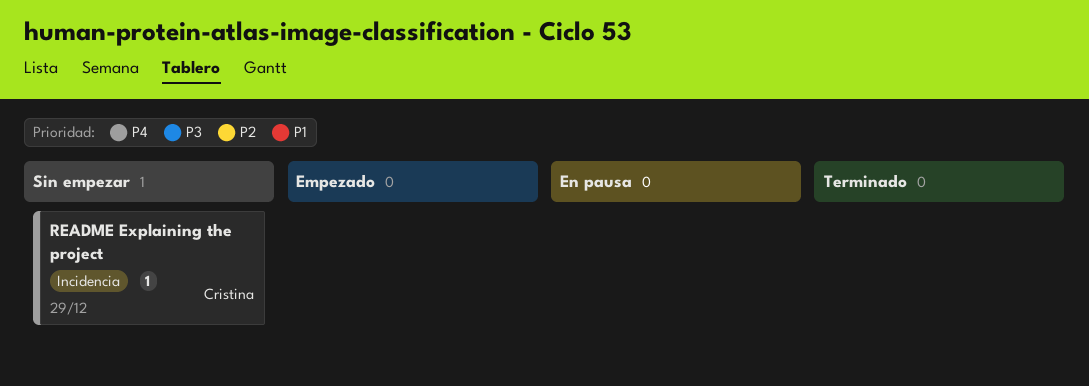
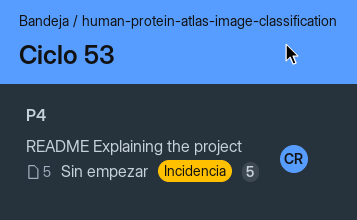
README Explaining the project, estimate: 1 -> 5

